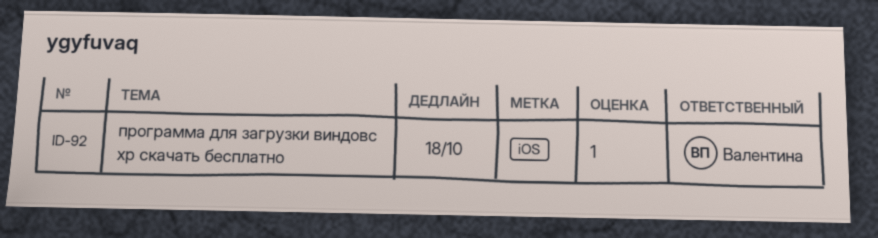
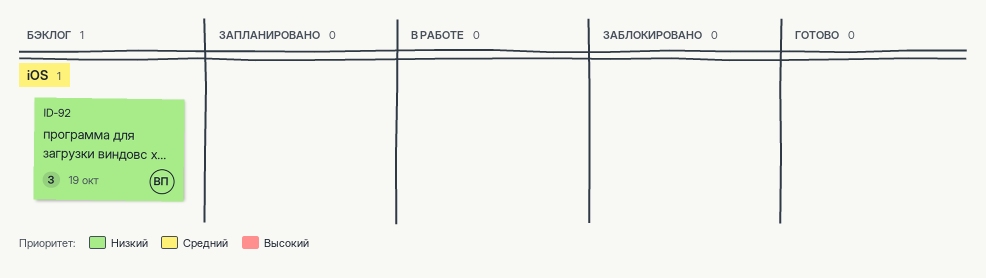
ID-92, estimate: 1 -> 3
ID-92, due: Oct 18 -> Oct 19

